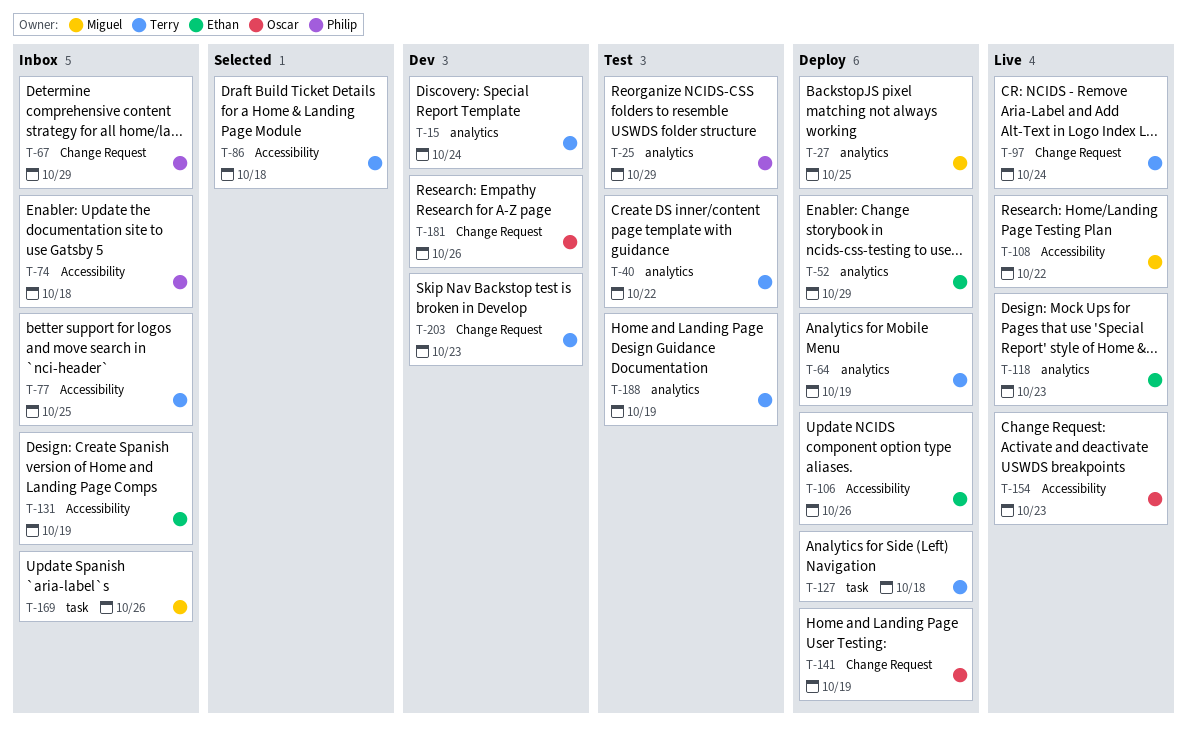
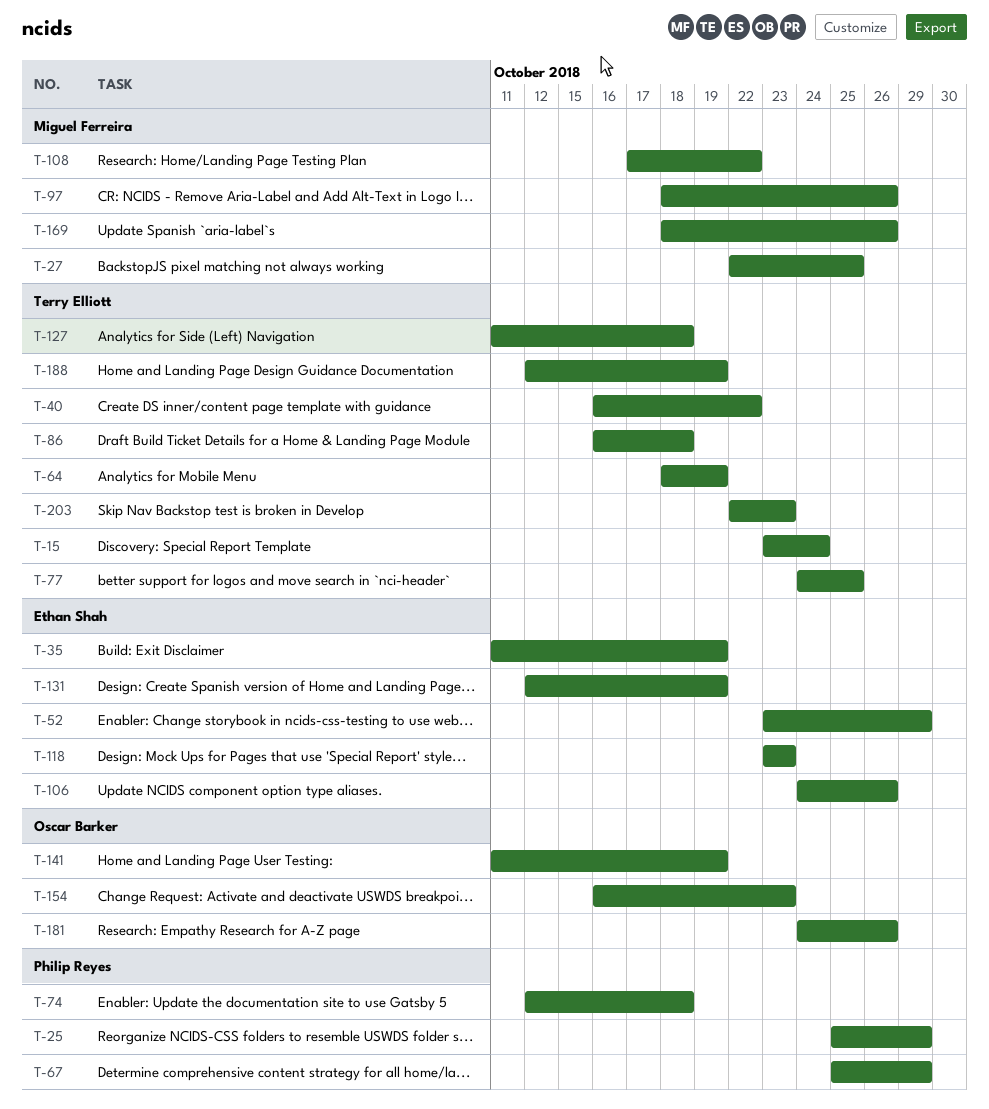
T-35: none -> present
T-97, owner: Terry Elliott -> Miguel Ferreira
T-97, due: Oct 24 -> Oct 26

